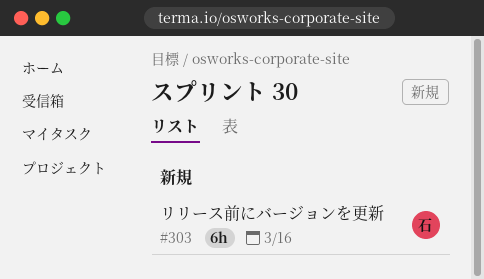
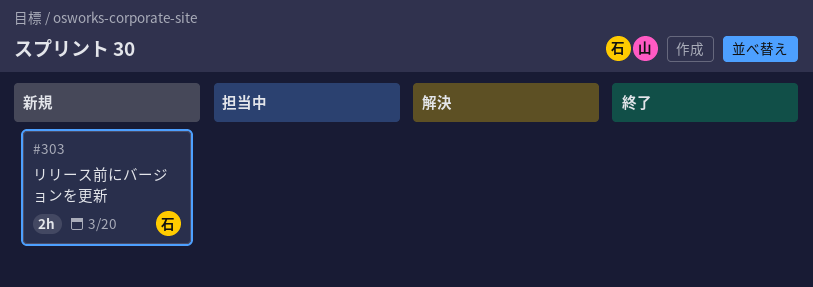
#303, estimate: 6h -> 2h
#303, due: Mar 16 -> Mar 20

